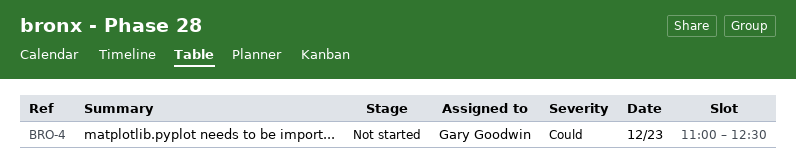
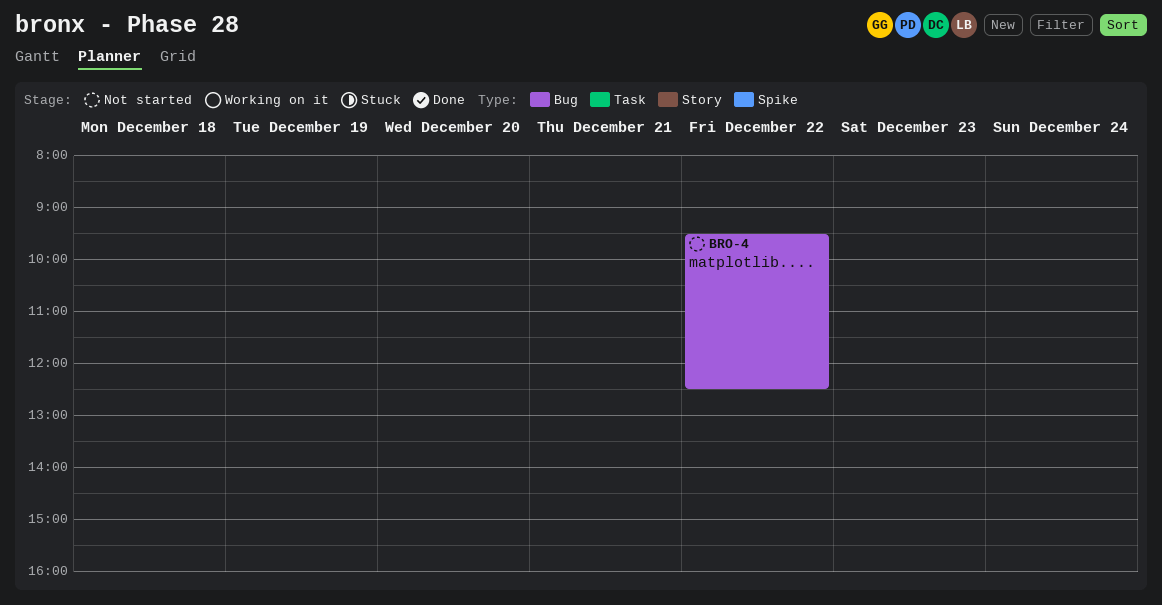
BRO-4, day: Dec 23 -> Dec 22
BRO-4, begins: 11:00 -> 09:30

